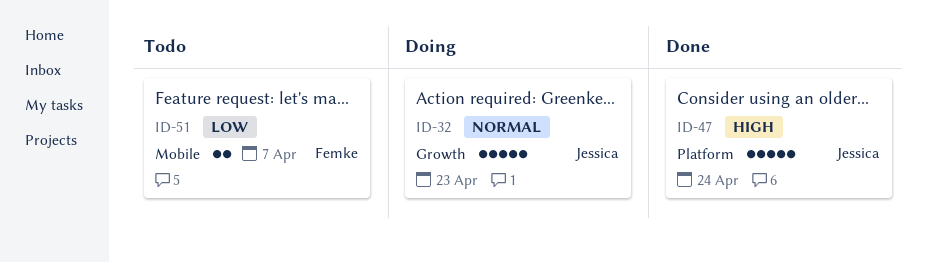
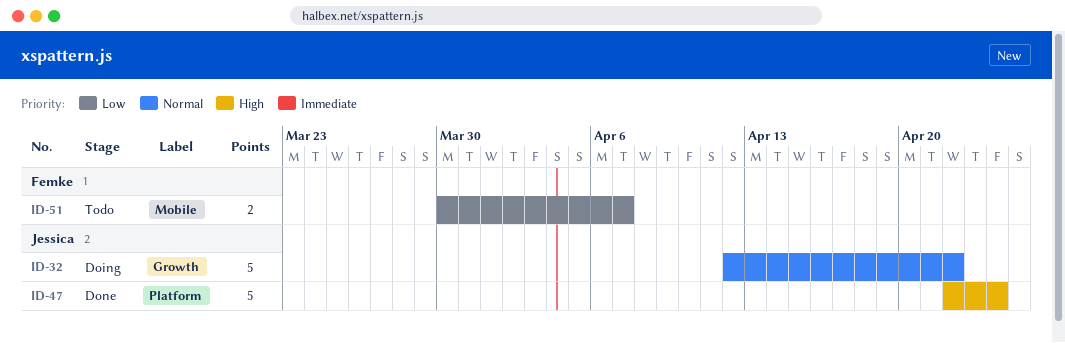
ID-32, due: Apr 23 -> Apr 22

